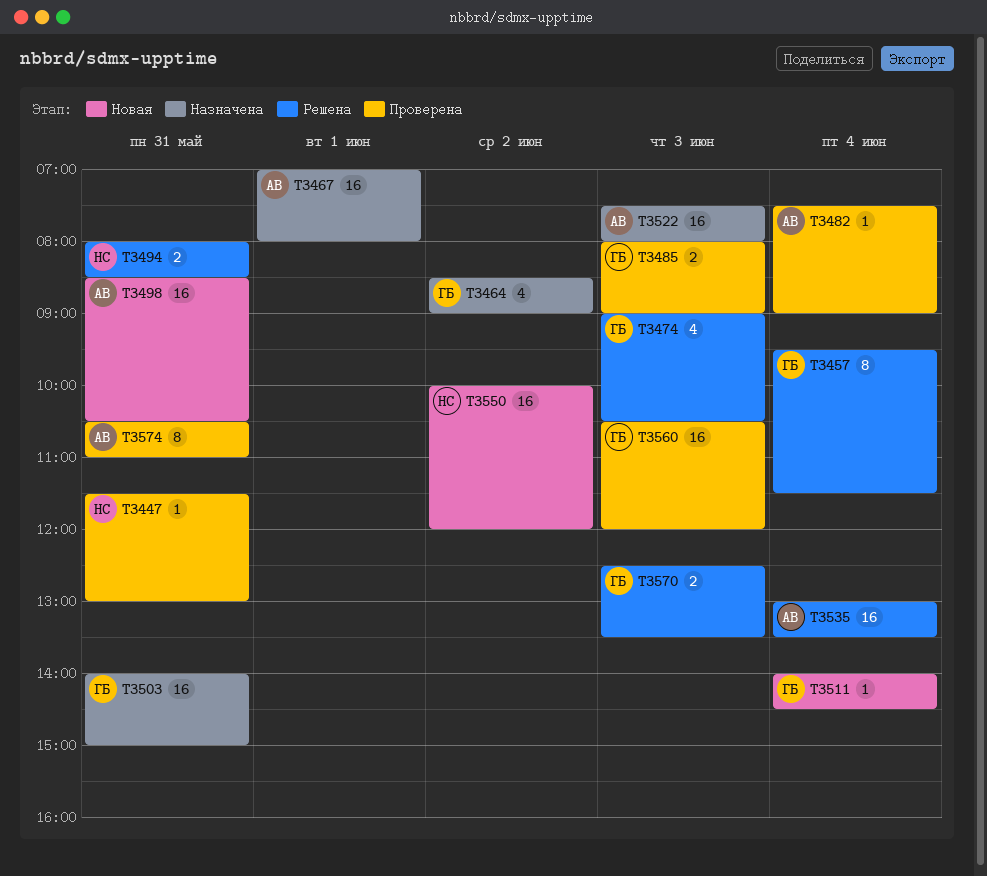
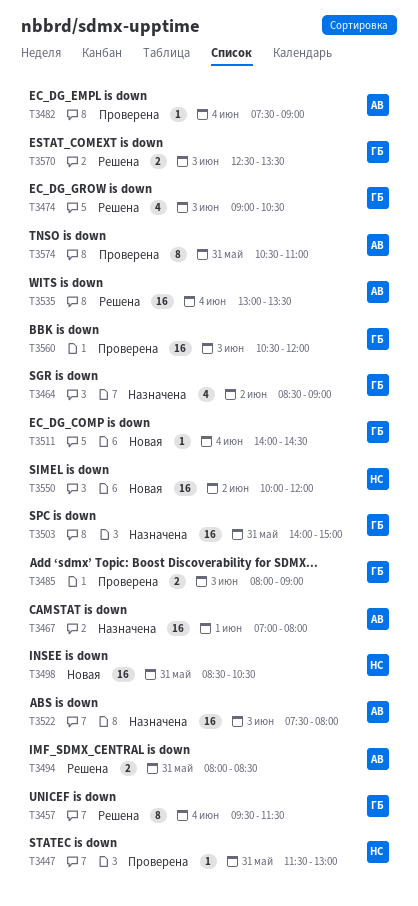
T3494, owner: НС -> АВ
T3498, owner: АВ -> НС

